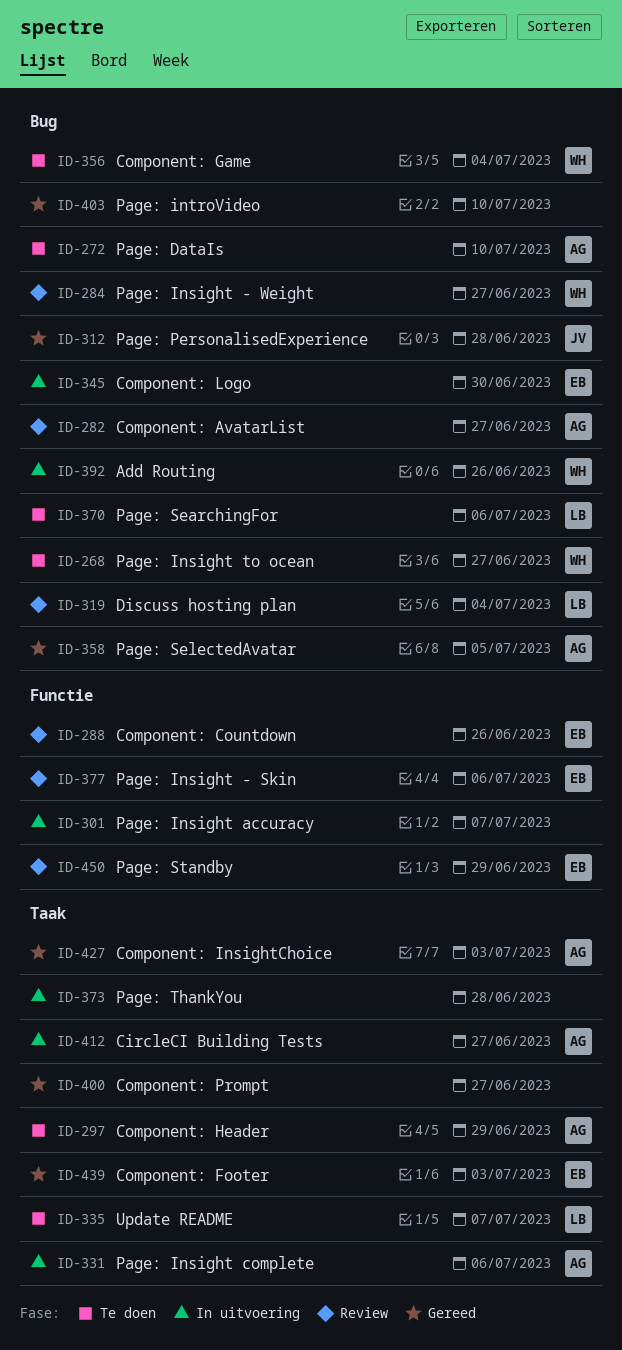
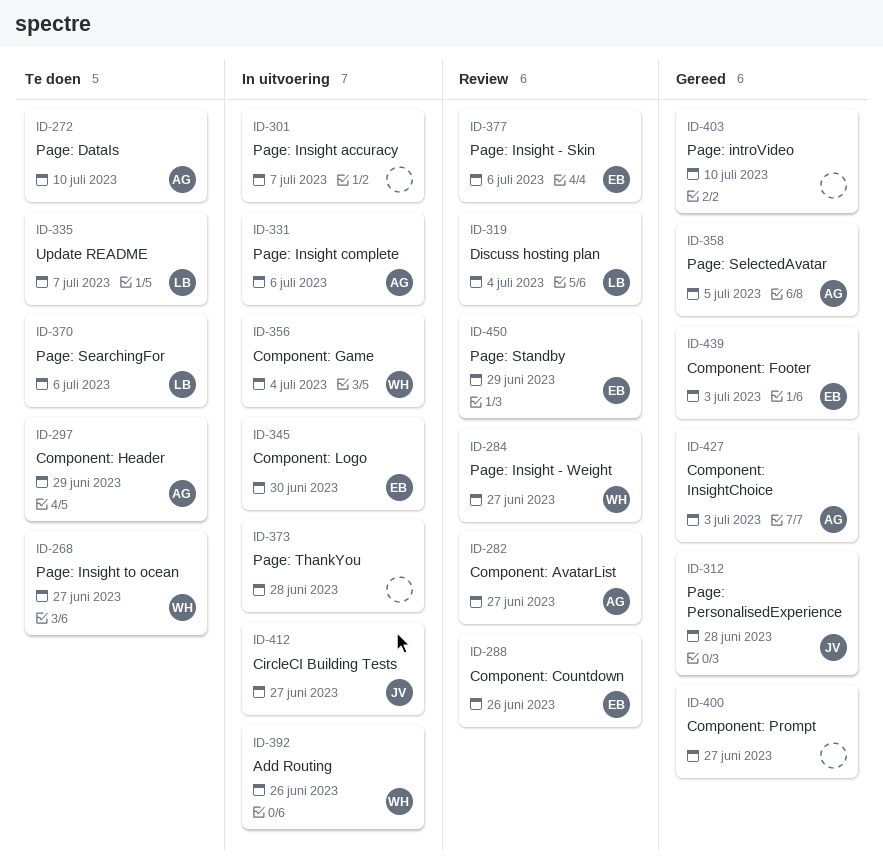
ID-356, status: Te doen -> In uitvoering
ID-412, owner: AG -> JV

